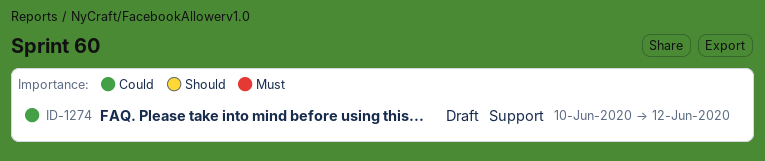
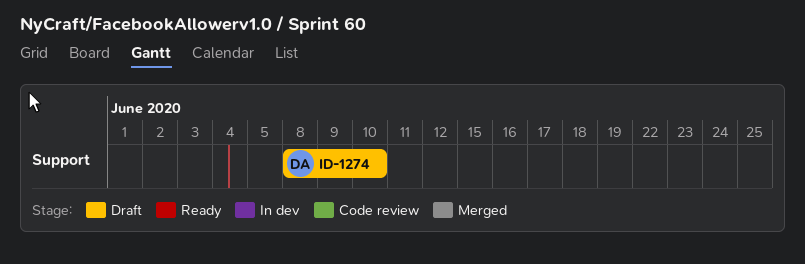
ID-1274, start: Jun 10 -> Jun 8
ID-1274, due: Jun 12 -> Jun 10

